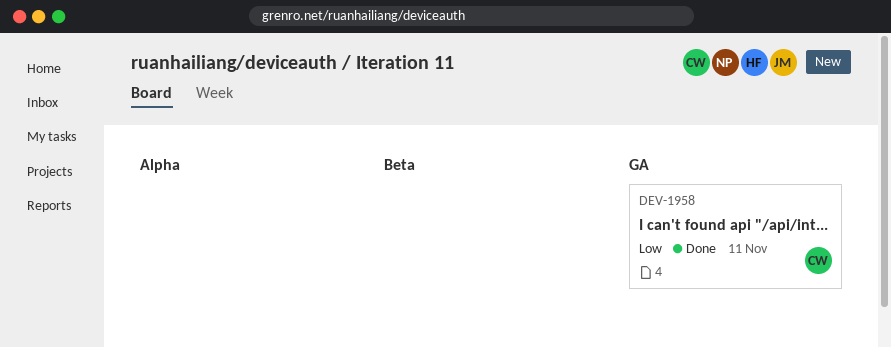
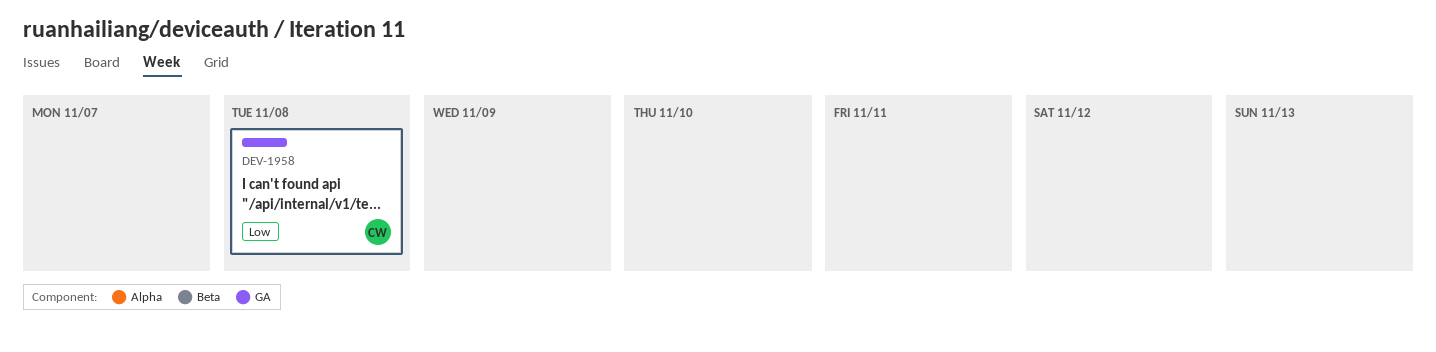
DEV-1958, due: Nov 11 -> Nov 8

